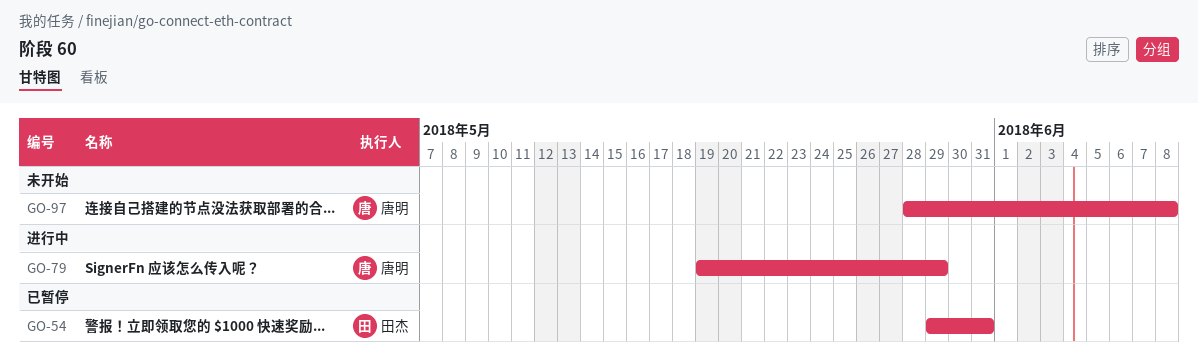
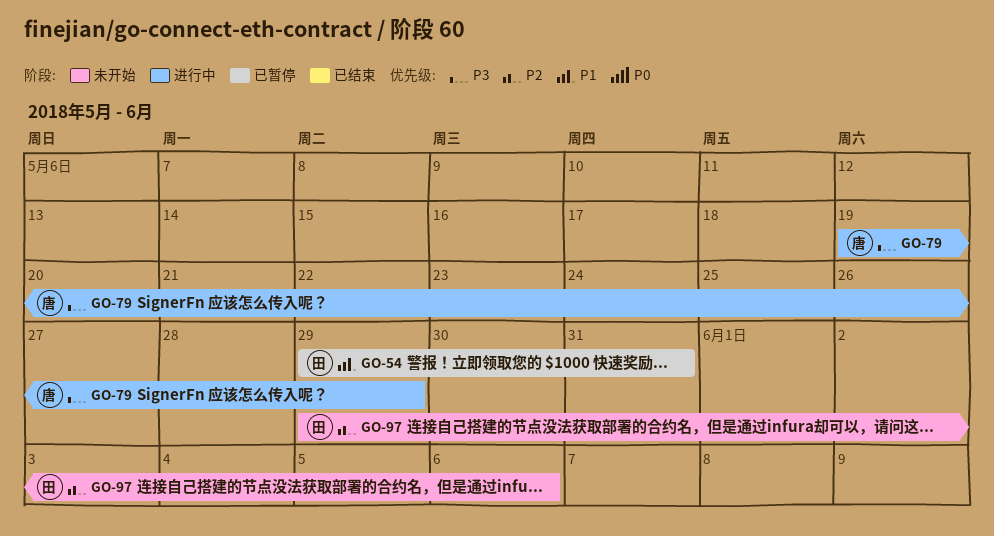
GO-97, owner: 唐明 -> 田杰
GO-97, start: May 28 -> May 29
GO-97, due: Jun 8 -> Jun 6

